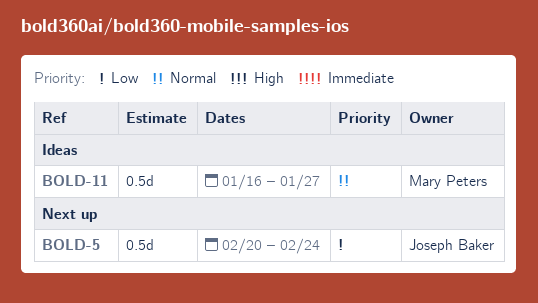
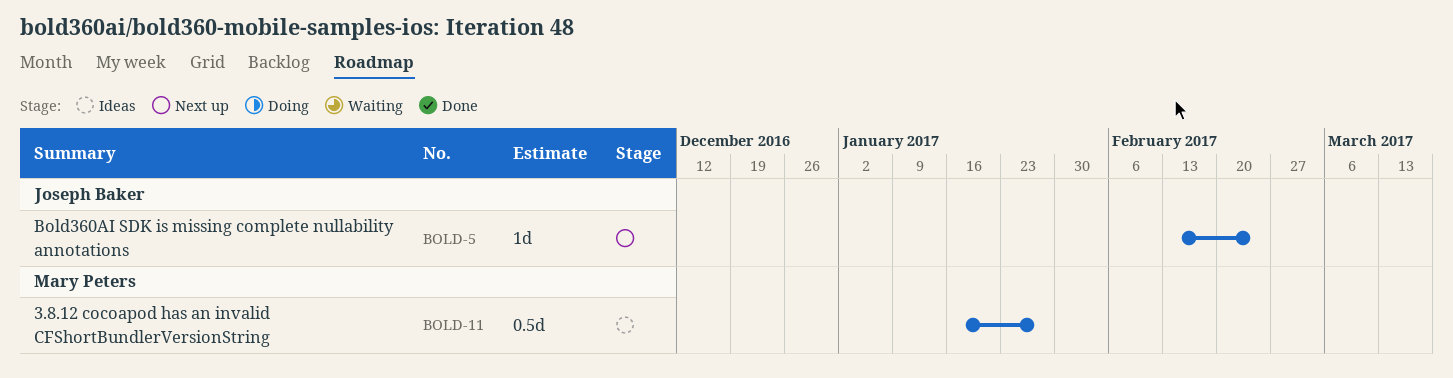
BOLD-5, estimate: 0.5d -> 1d
BOLD-5, start: Feb 20 -> Feb 13

